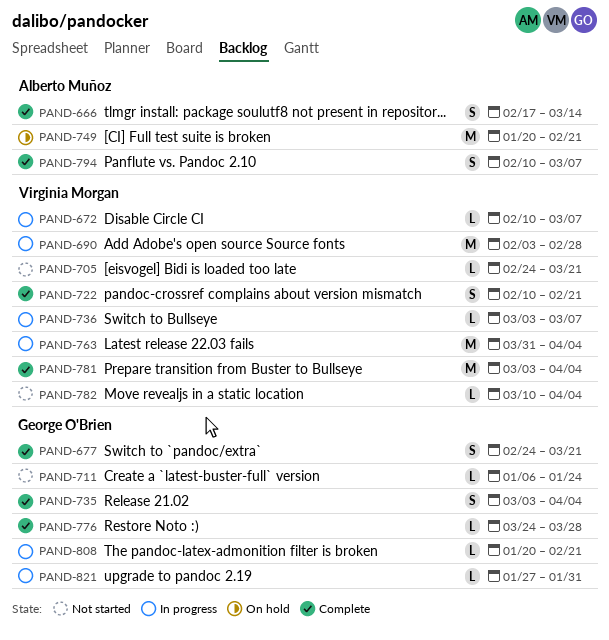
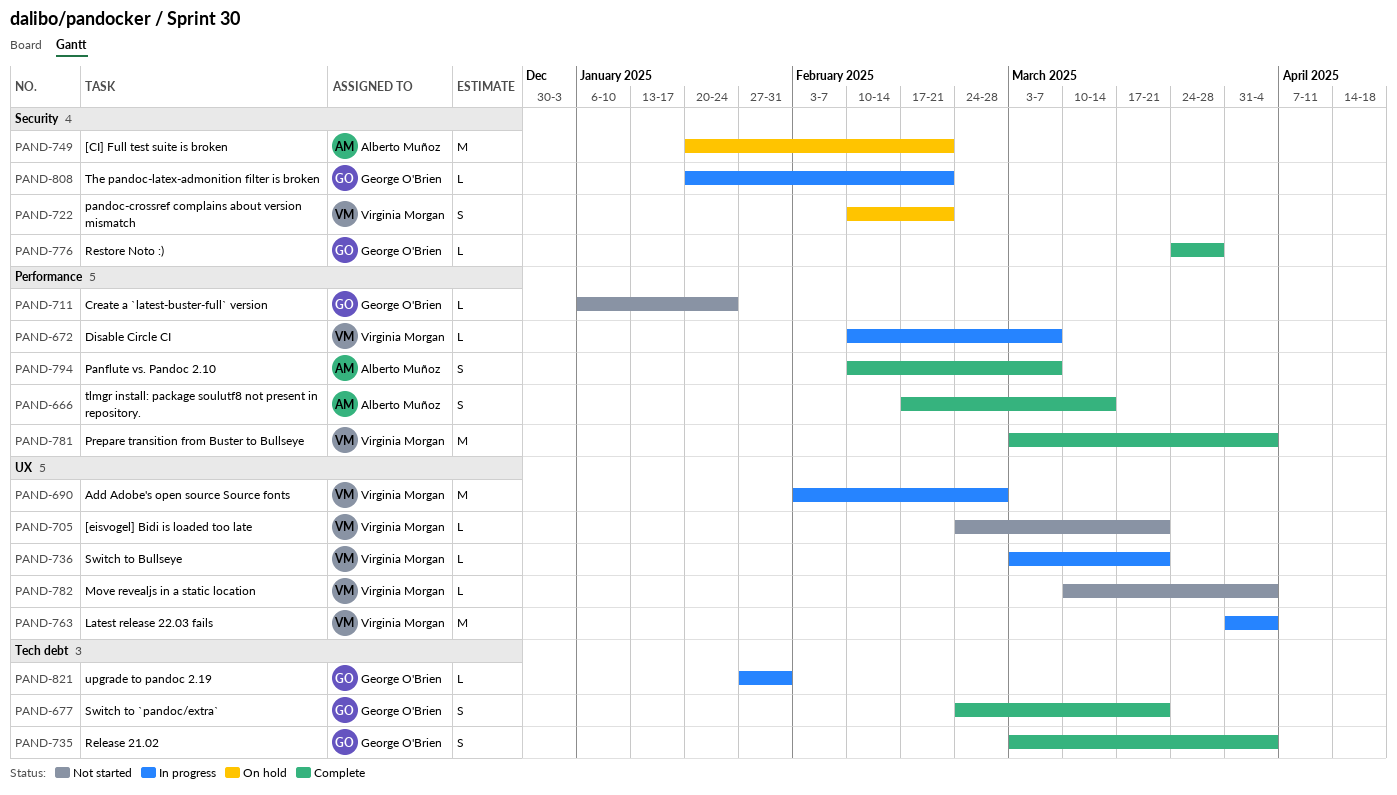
PAND-722, status: Complete -> On hold
PAND-736, due: Mar 7 -> Mar 21

